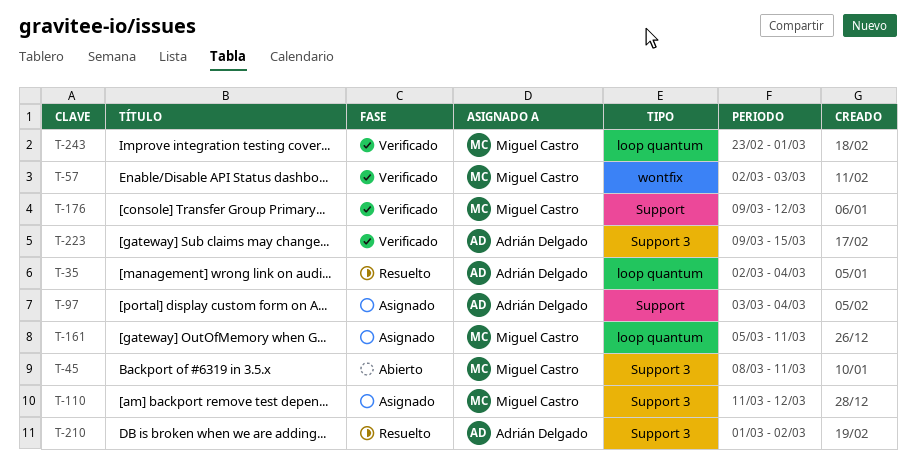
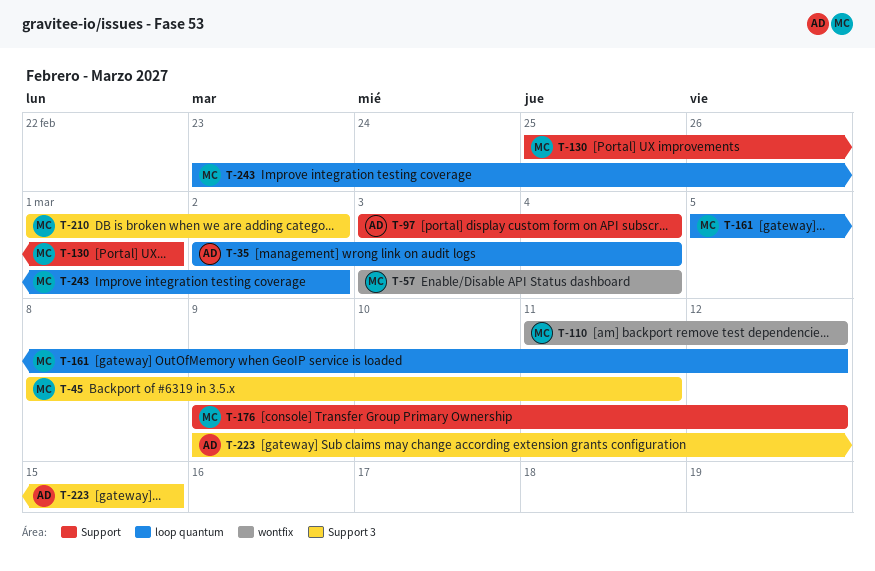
T-57, start: Mar 2 -> Mar 3
T-57, due: Mar 3 -> Mar 4
T-110, label: Support 3 -> wontfix
T-130: none -> present
T-161, due: Mar 11 -> Mar 12
T-210, owner: Adrián Delgado -> Miguel Castro
T-243, due: Mar 1 -> Mar 2

